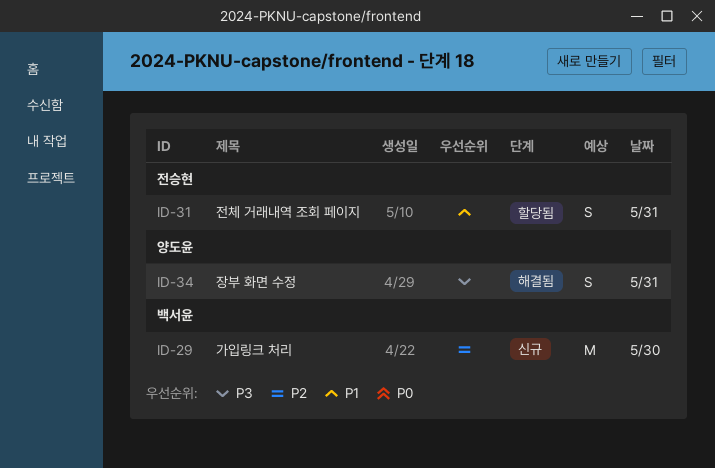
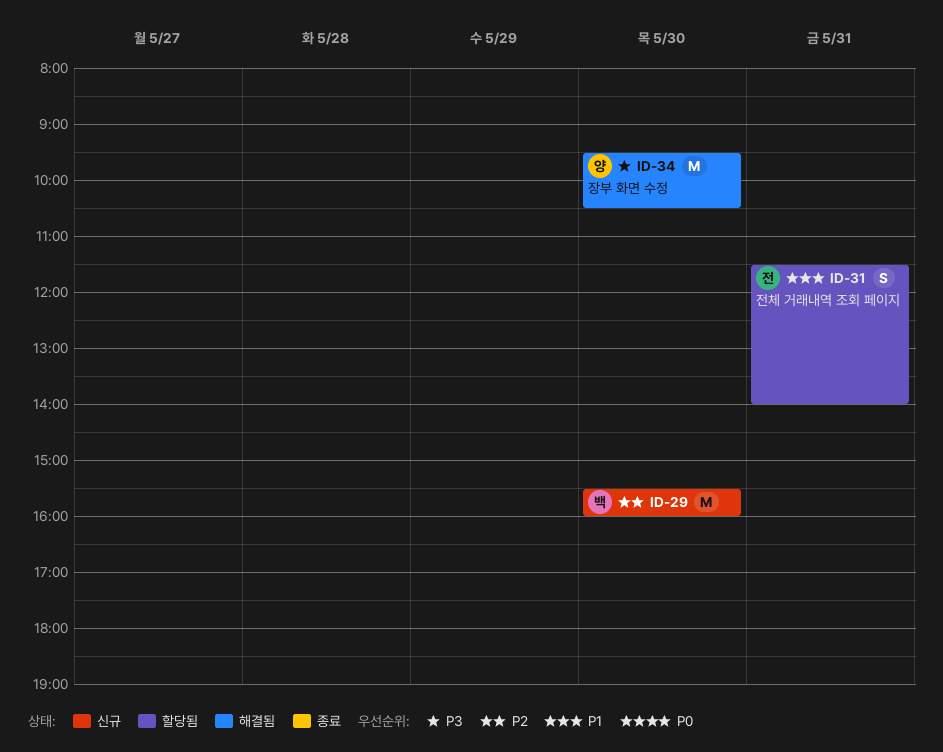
ID-34, estimate: S -> M
ID-34, day: May 31 -> May 30

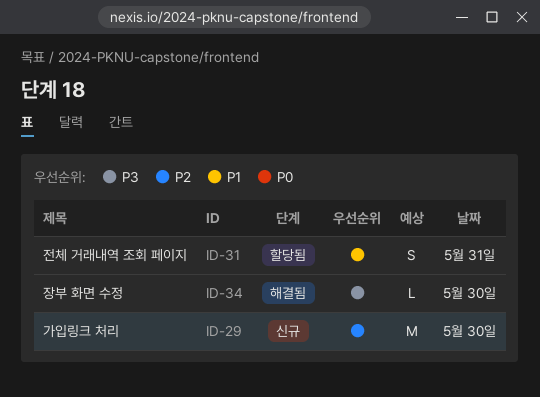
ID-34, estimate: M -> L

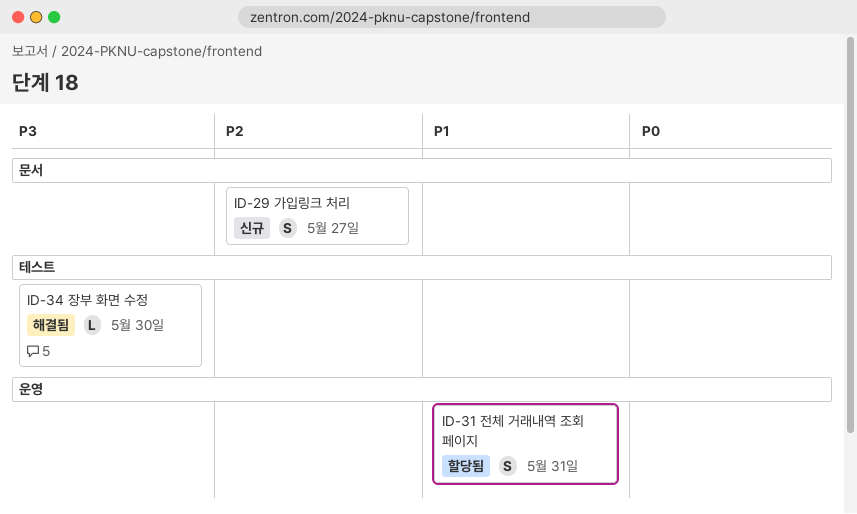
ID-29, estimate: M -> S
ID-29, day: May 30 -> May 27

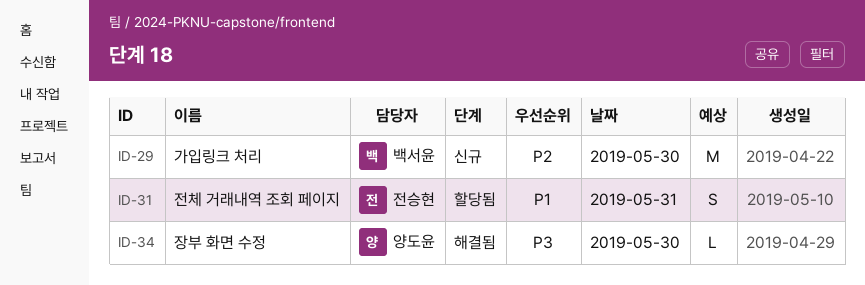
ID-29, estimate: S -> M
ID-29, day: May 27 -> May 30

